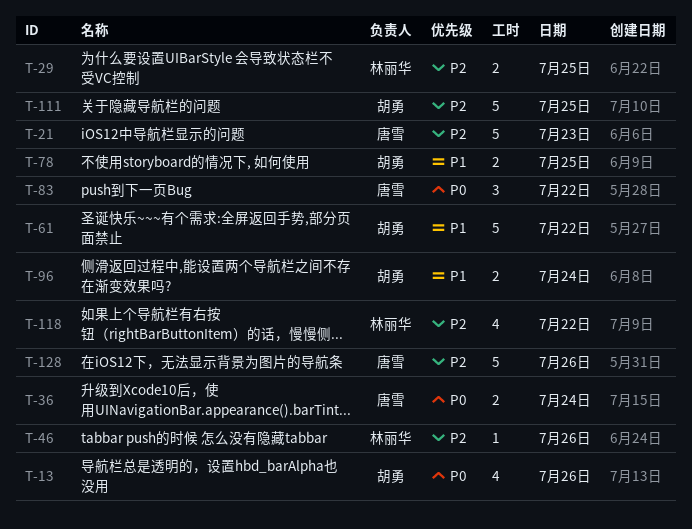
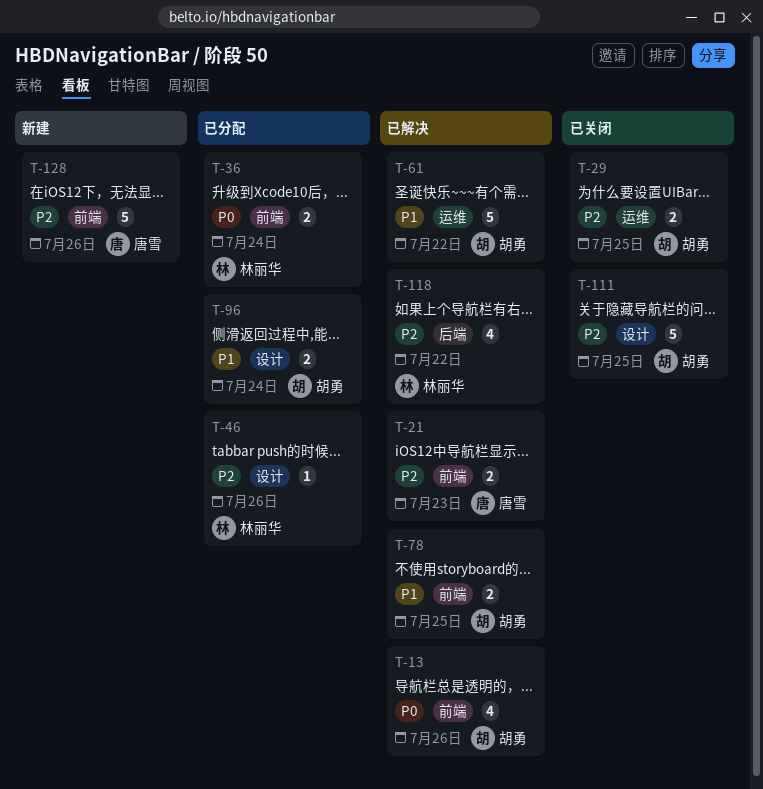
T-21, estimate: 5 -> 2
T-29, owner: 林丽华 -> 胡勇
T-36, owner: 唐雪 -> 林丽华
T-83: present -> none

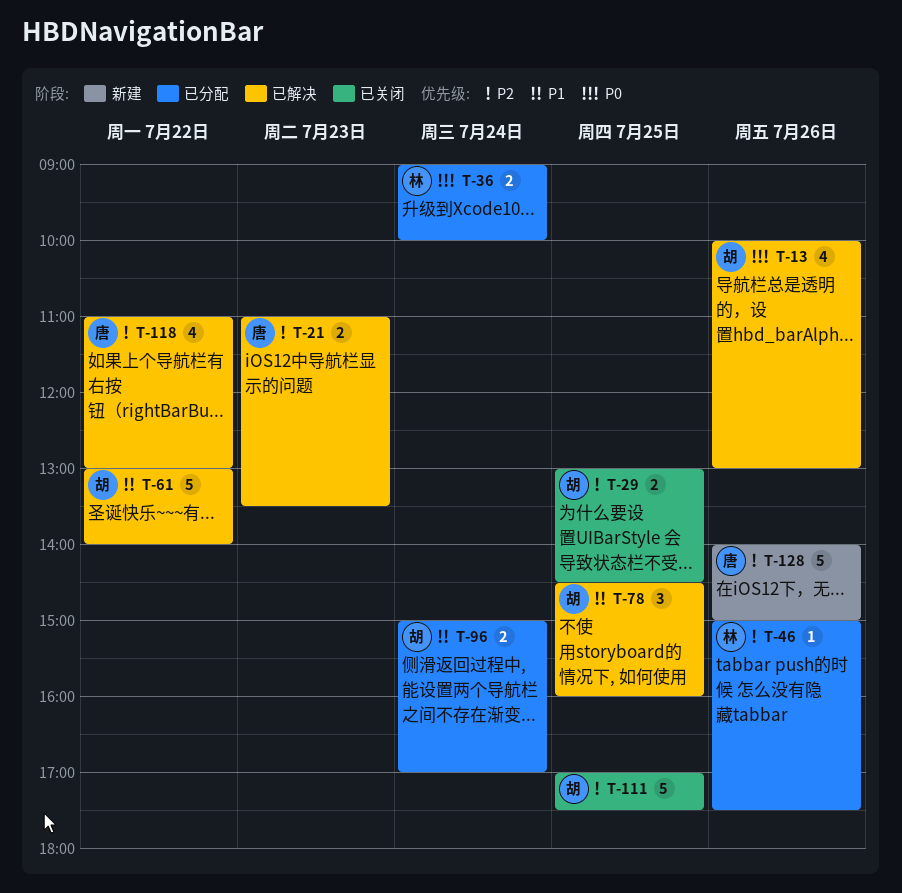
T-78, estimate: 2 -> 3
T-118, owner: 林丽华 -> 唐雪

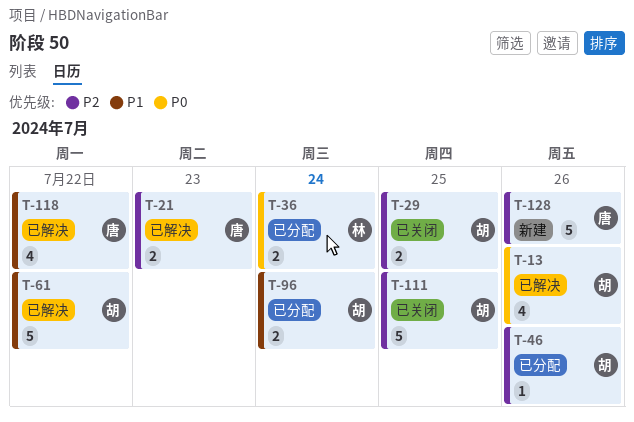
T-46, owner: 林 -> 胡
T-78: present -> none
T-118, priority: P2 -> P1

